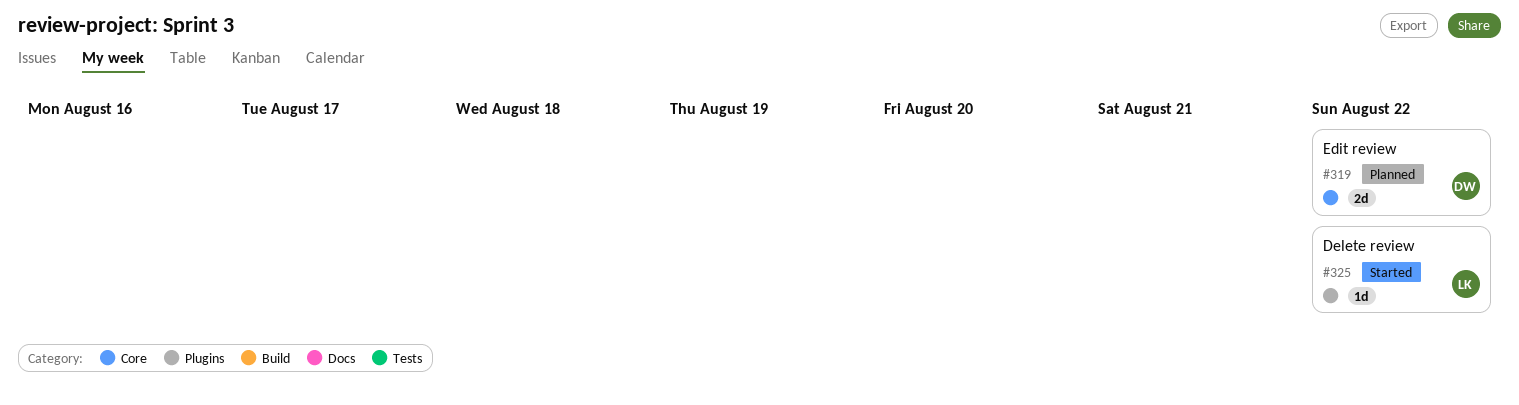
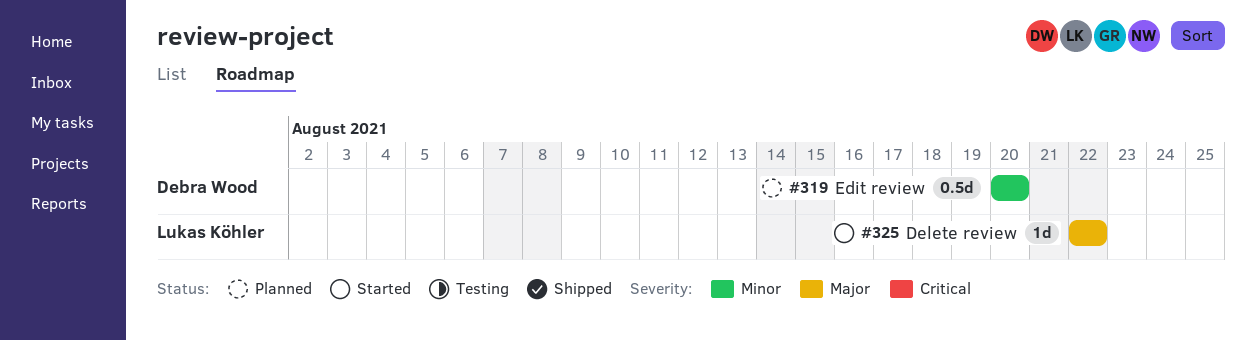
#319, estimate: 2d -> 0.5d
#319, due: Aug 22 -> Aug 20

